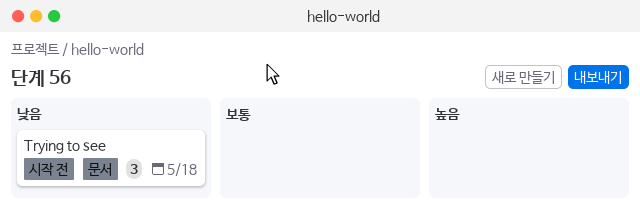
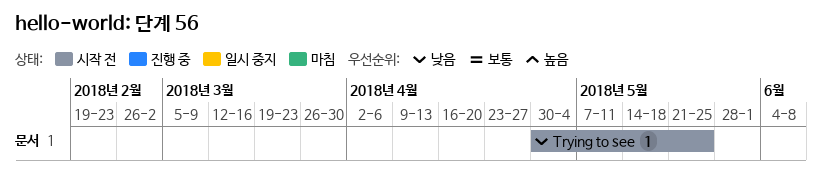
Trying to see, estimate: 3 -> 1
Trying to see, due: May 18 -> May 25

